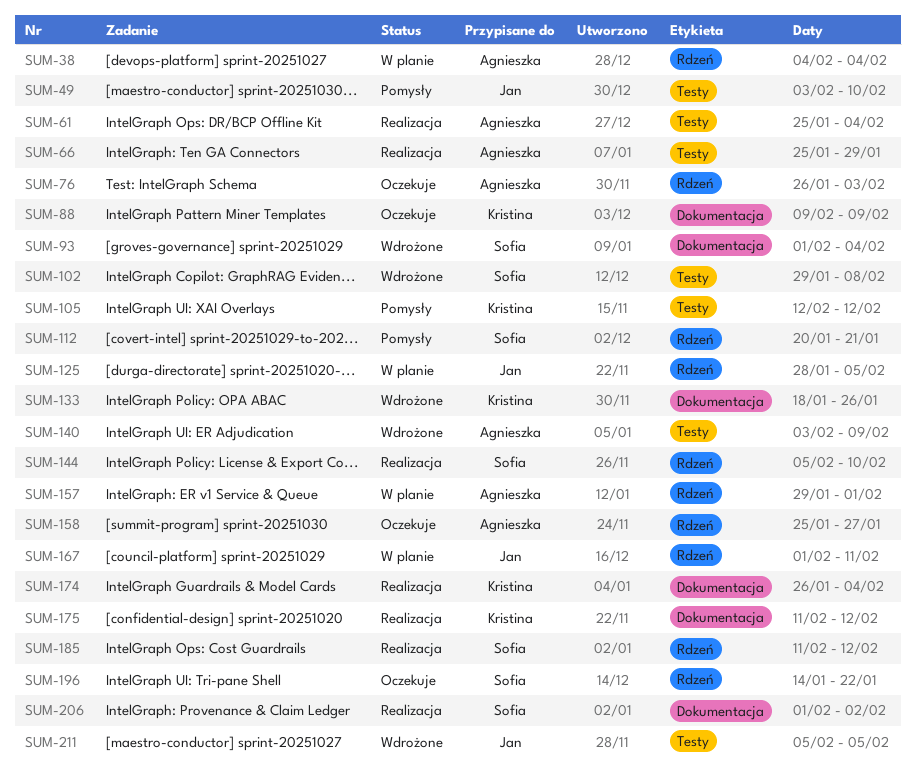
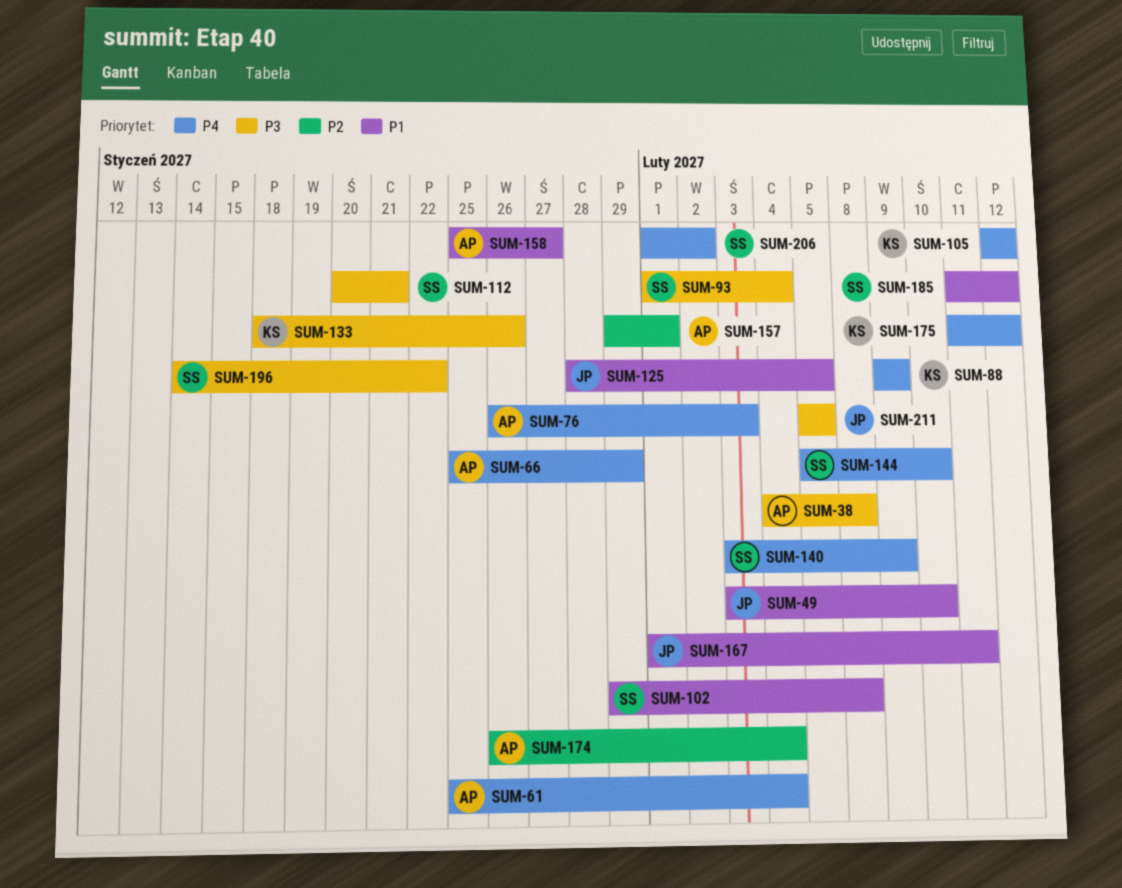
SUM-38, due: Feb 4 -> Feb 8
SUM-140, owner: Agnieszka -> Sofia
SUM-174, owner: Kristina -> Agnieszka

